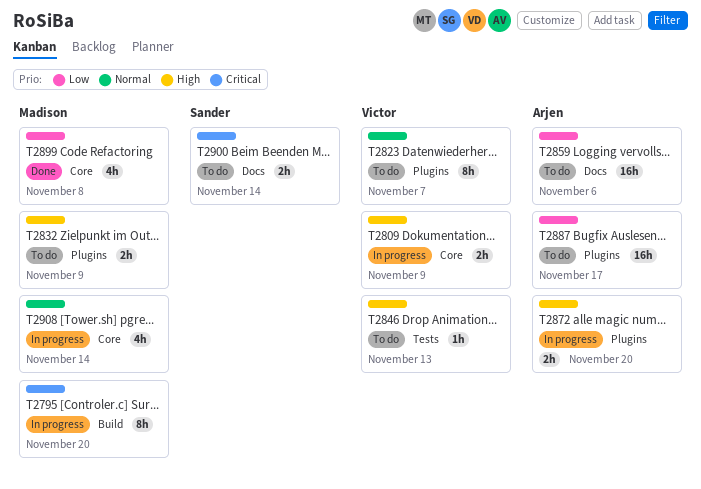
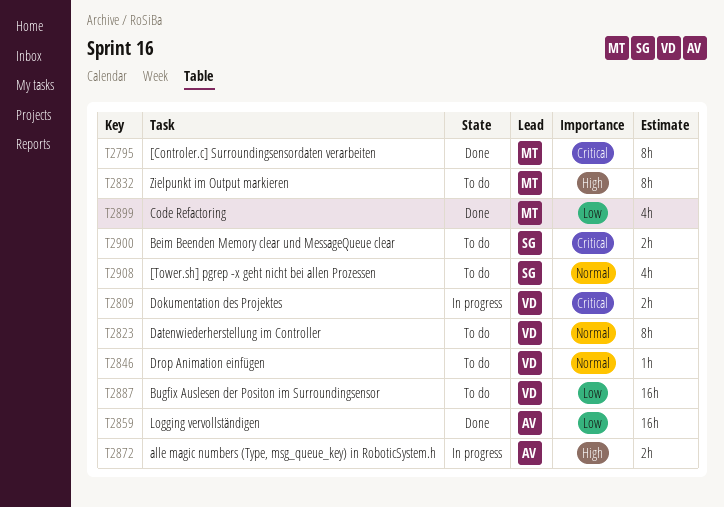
T2795, status: In progress -> Done
T2809, priority: High -> Critical
T2832, estimate: 2h -> 8h
T2846, priority: High -> Normal
T2859, status: To do -> Done
T2887, owner: Arjen -> Victor
T2908, status: In progress -> To do
T2908, owner: Madison -> Sander

